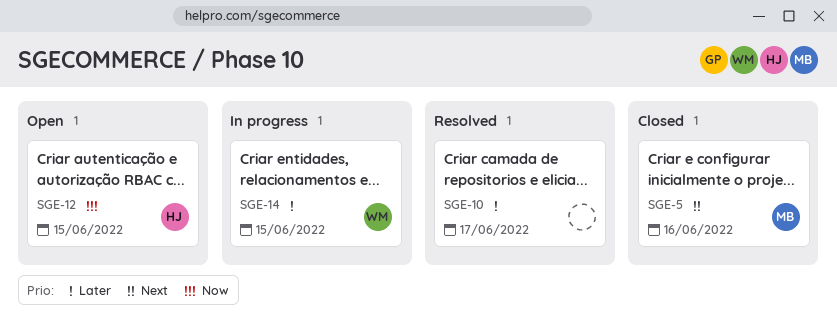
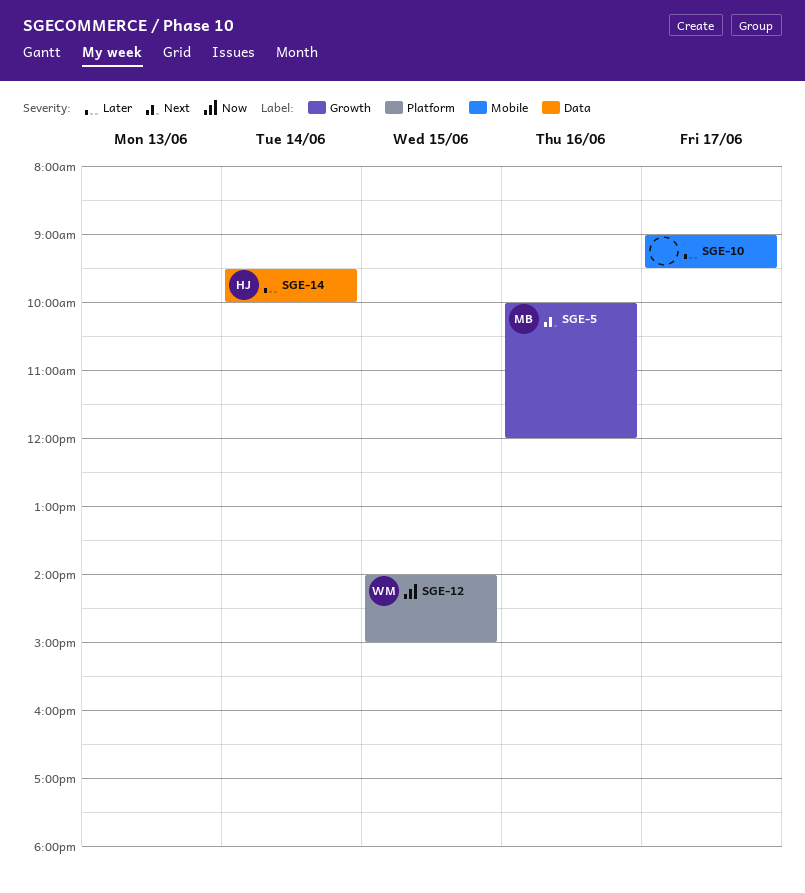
SGE-12, owner: HJ -> WM
SGE-14, owner: WM -> HJ
SGE-14, day: Jun 15 -> Jun 14

